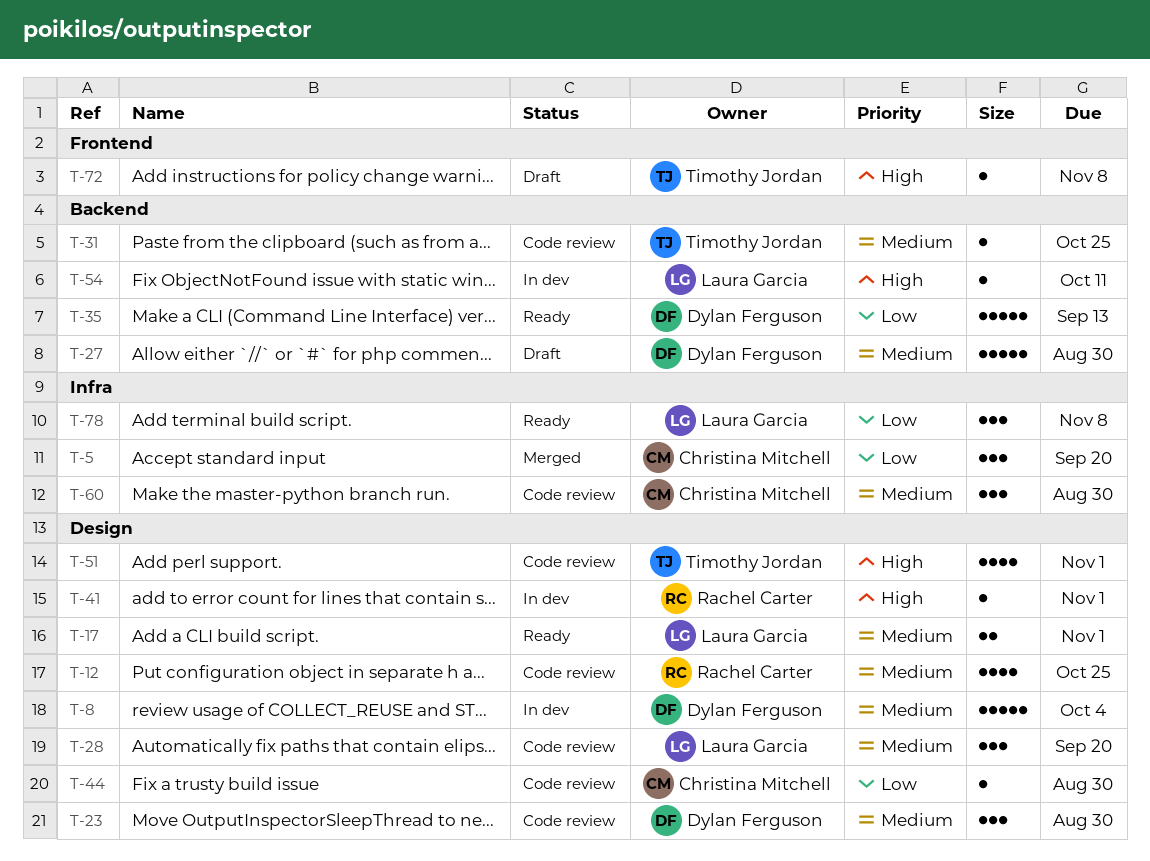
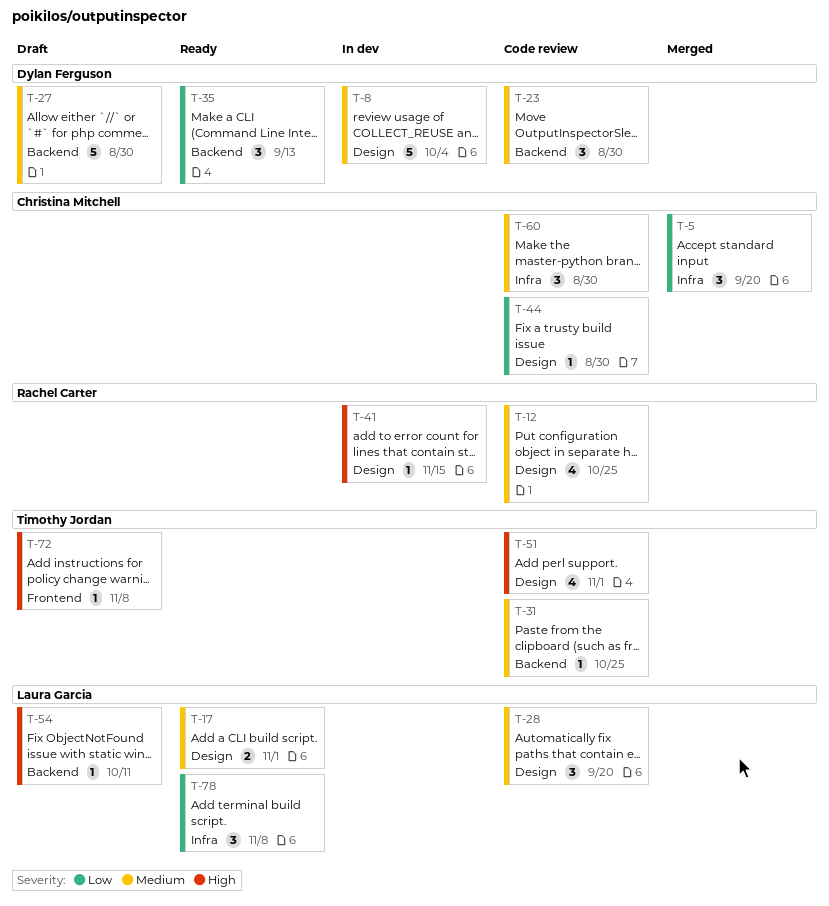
T-23, label: Design -> Backend
T-35, estimate: 5 -> 3
T-41, due: Nov 1 -> Nov 15
T-54, status: In dev -> Draft

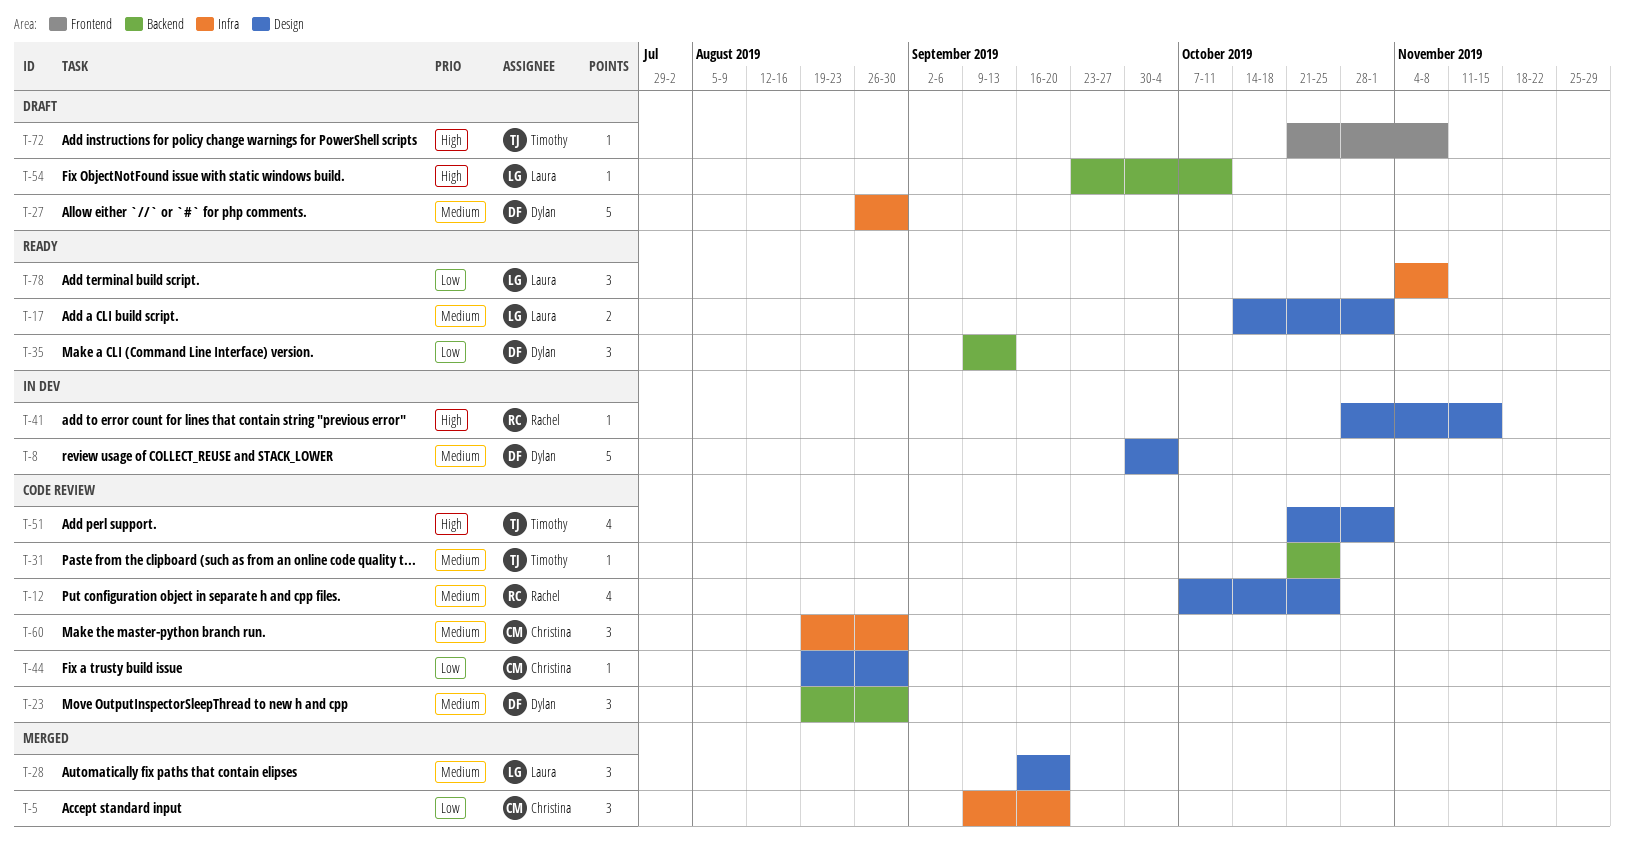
T-27, label: Backend -> Infra
T-28, status: Code review -> Merged

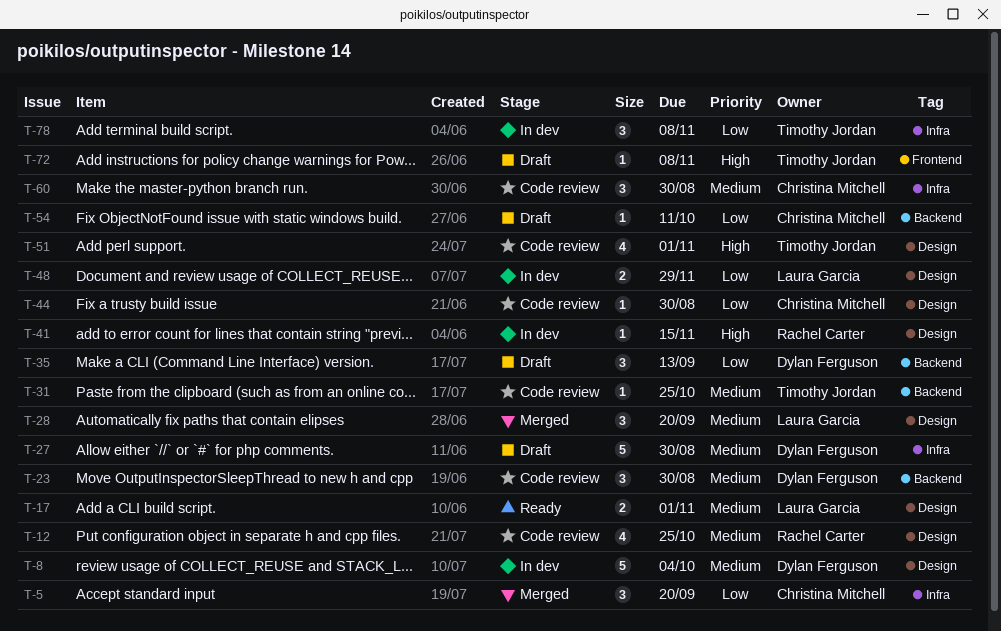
T-35, status: Ready -> Draft
T-48: none -> present
T-54, owner: Laura Garcia -> Christina Mitchell
T-54, priority: High -> Low
T-78, status: Ready -> In dev
T-78, owner: Laura Garcia -> Timothy Jordan

